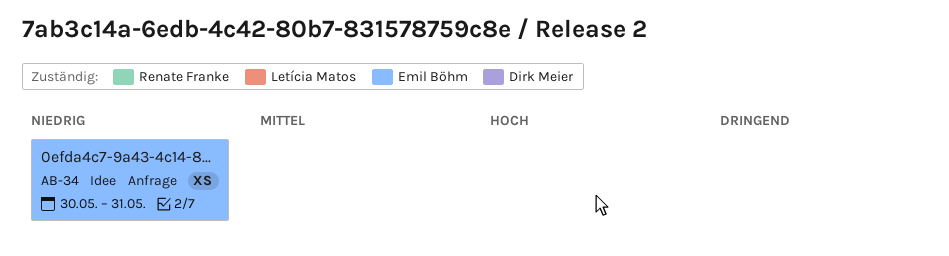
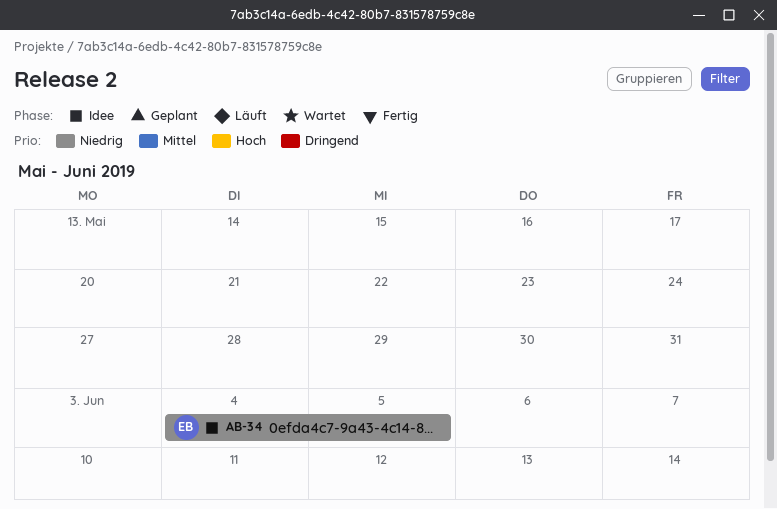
AB-34, start: May 30 -> Jun 4
AB-34, due: May 31 -> Jun 5

